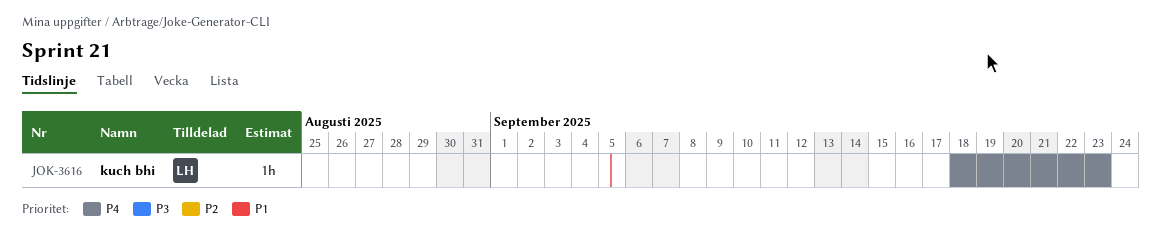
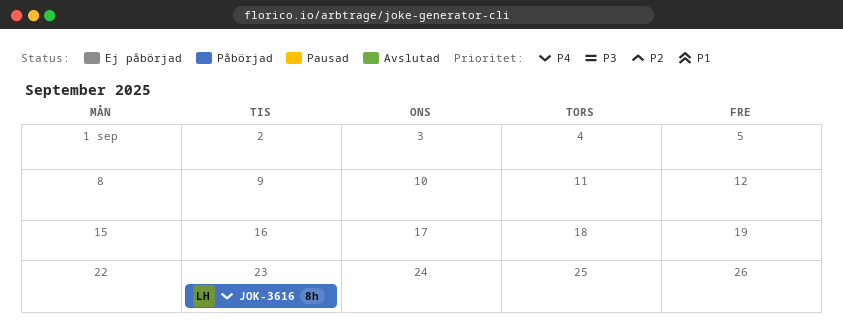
JOK-3616, estimate: 1h -> 8h
JOK-3616, start: Sep 18 -> Sep 23

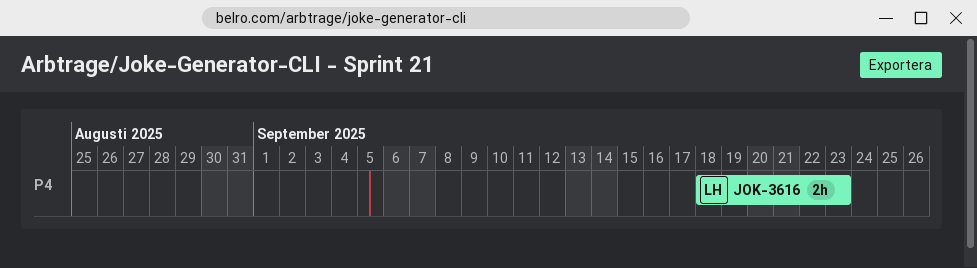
JOK-3616, estimate: 8h -> 2h
JOK-3616, start: Sep 23 -> Sep 18

